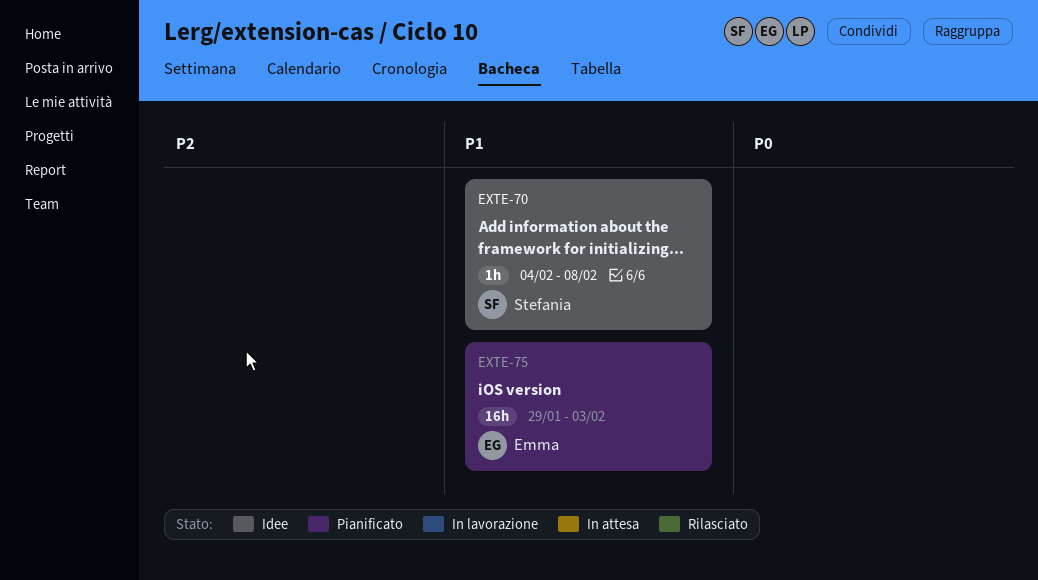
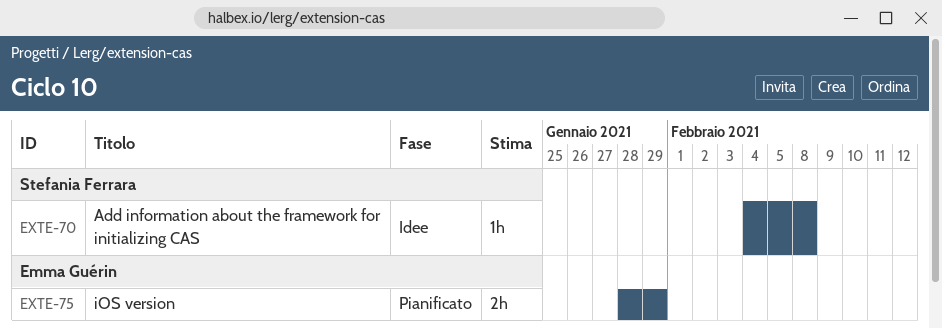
EXTE-75, estimate: 16h -> 2h
EXTE-75, start: Jan 29 -> Jan 28
EXTE-75, due: Feb 3 -> Jan 29

